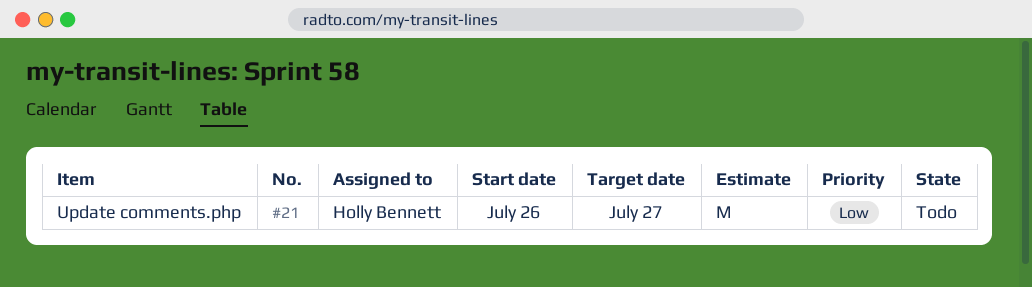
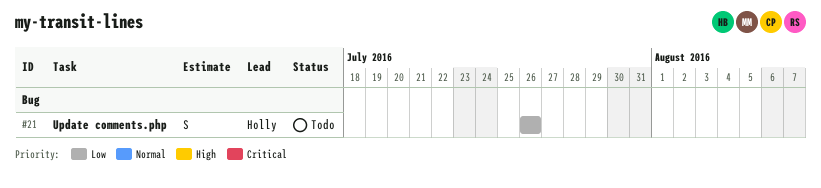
#21, estimate: M -> S
#21, due: Jul 27 -> Jul 26

